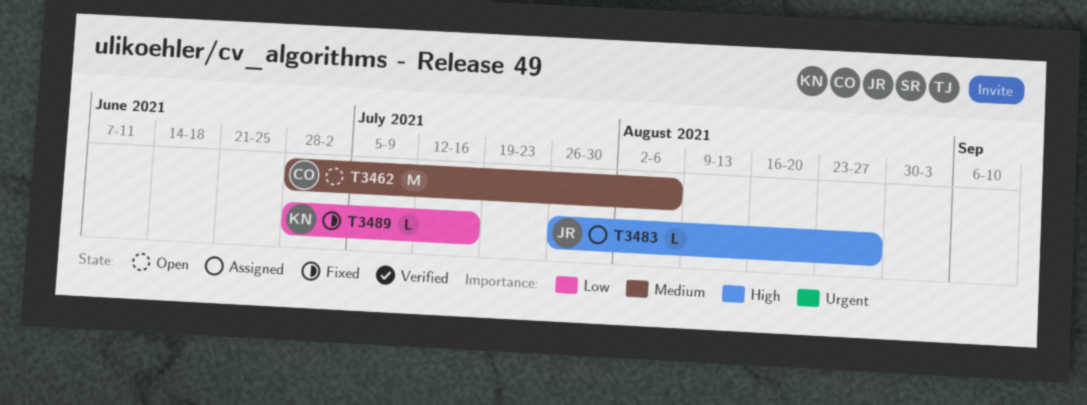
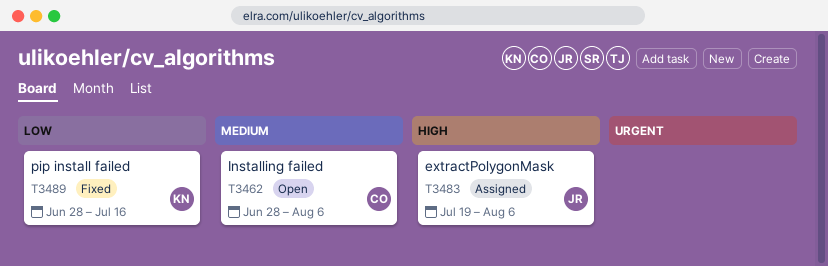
T3483, start: Jul 26 -> Jul 19
T3483, due: Aug 27 -> Aug 6

